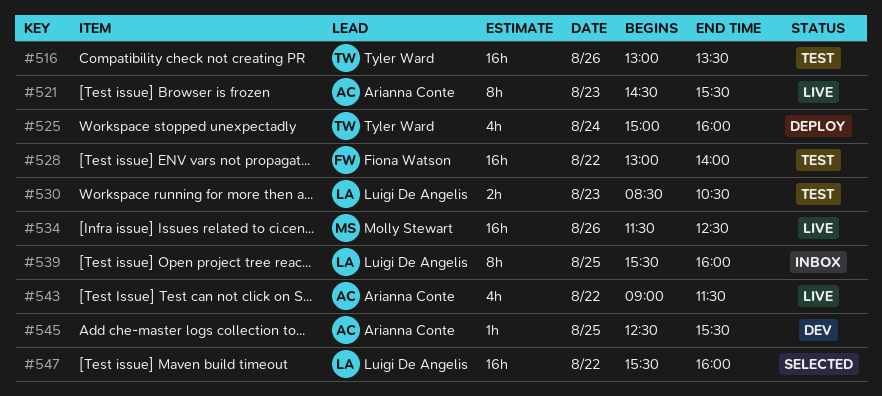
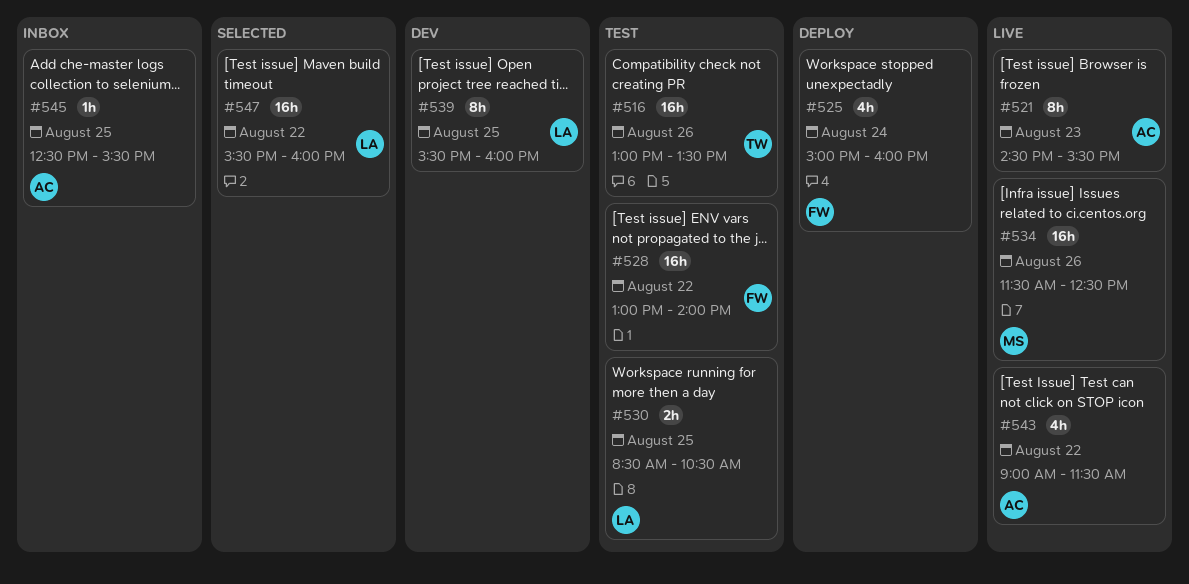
#525, owner: Tyler Ward -> Fiona Watson
#530, day: Aug 23 -> Aug 25
#539, status: Inbox -> Dev
#545, status: Dev -> Inbox

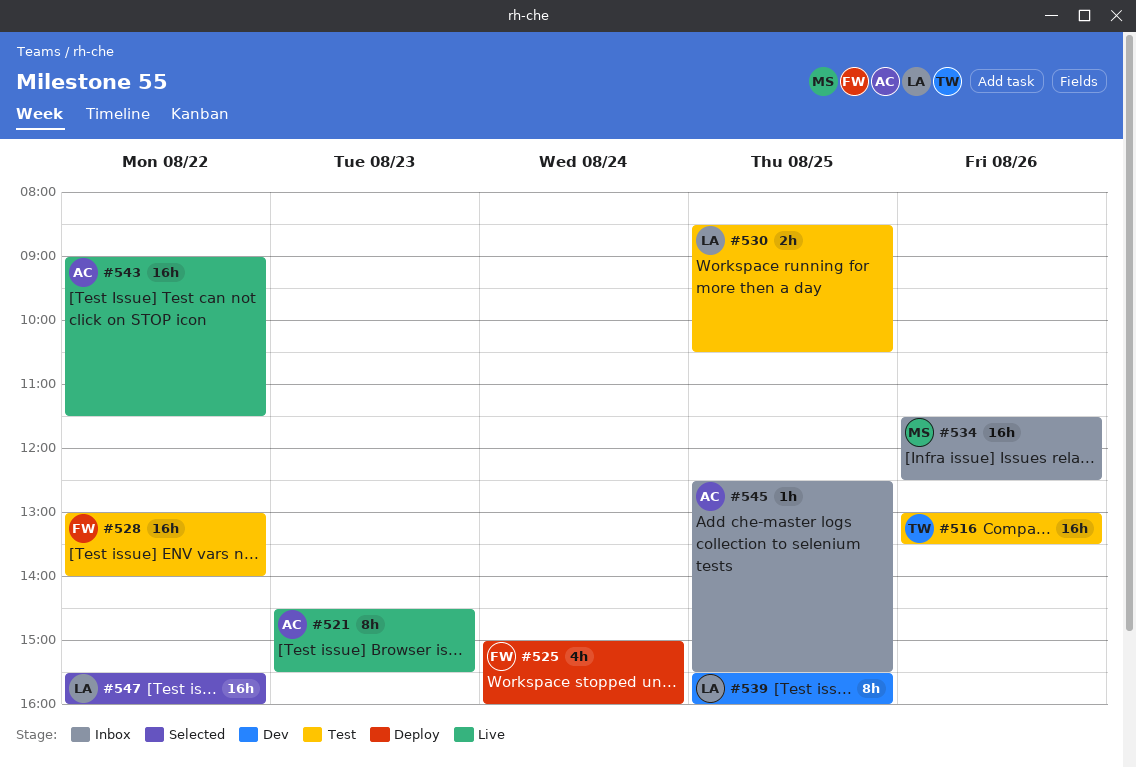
#534, status: Live -> Inbox
#543, estimate: 4h -> 16h

